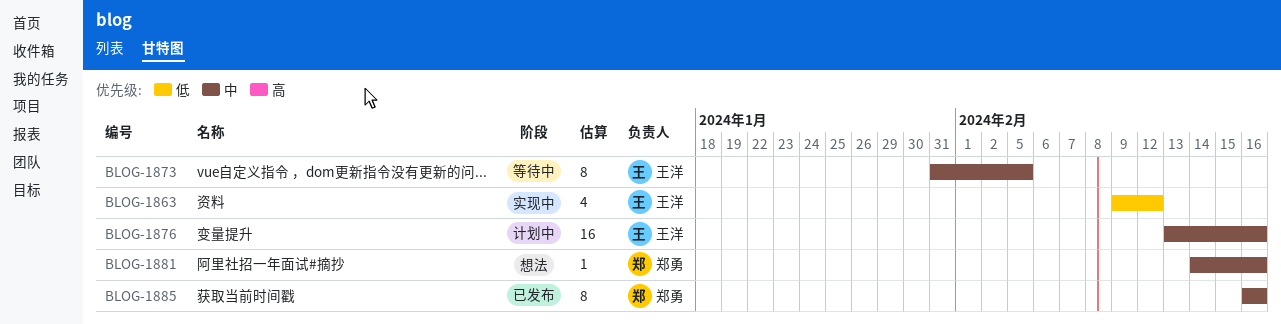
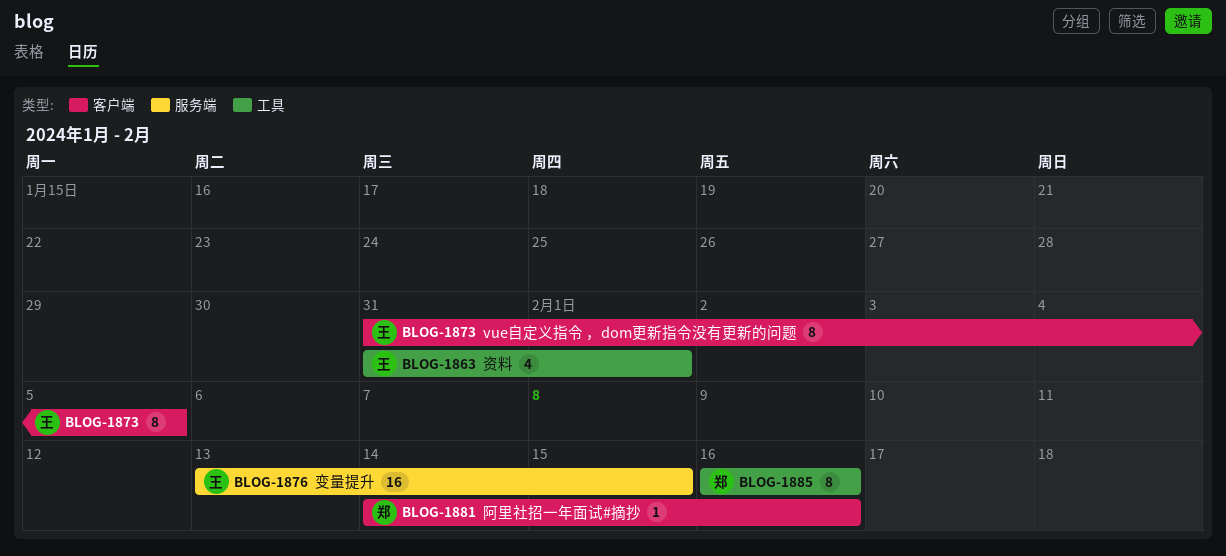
BLOG-1863, start: Feb 9 -> Jan 31
BLOG-1863, due: Feb 12 -> Feb 1
BLOG-1876, due: Feb 16 -> Feb 15

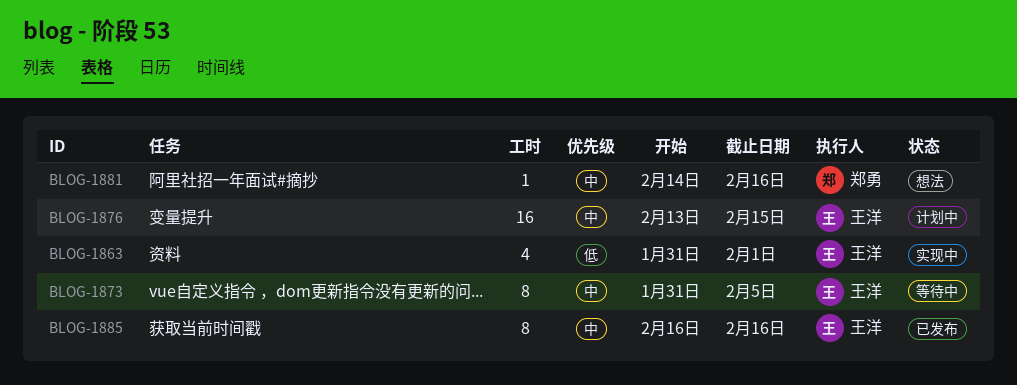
BLOG-1885, owner: 郑勇 -> 王洋

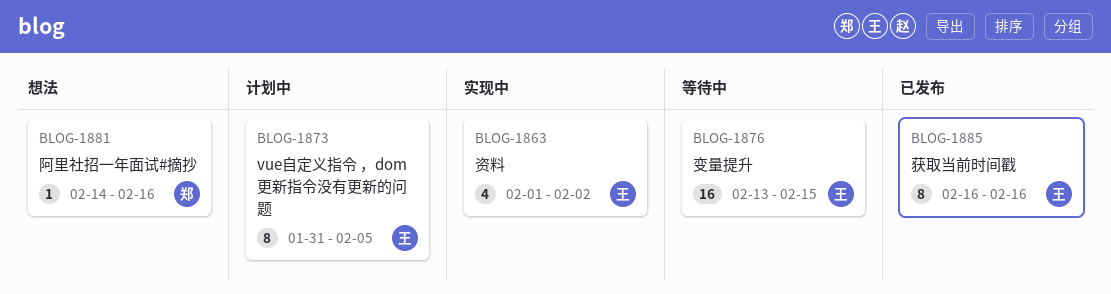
BLOG-1863, start: Jan 31 -> Feb 1
BLOG-1863, due: Feb 1 -> Feb 2
BLOG-1873, status: 等待中 -> 计划中
BLOG-1876, status: 计划中 -> 等待中

